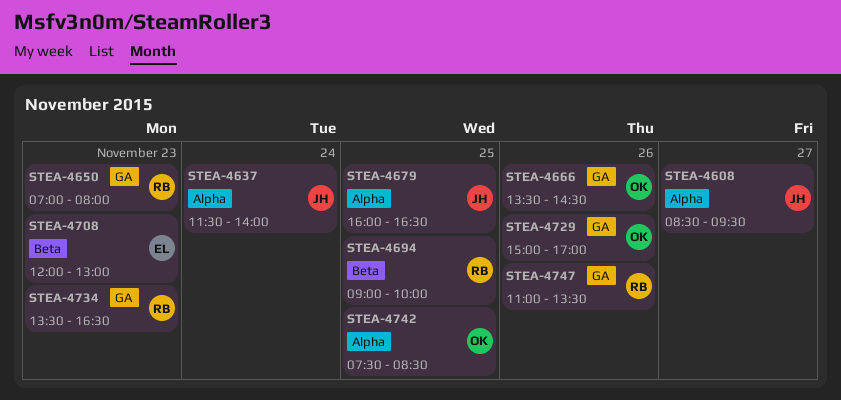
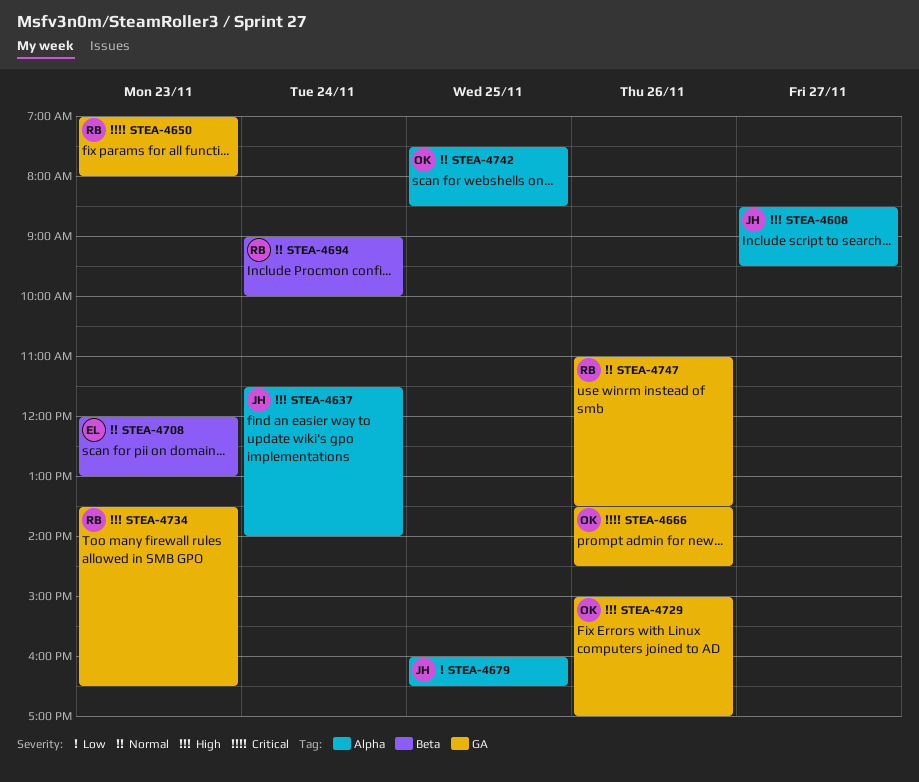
STEA-4694, day: Nov 25 -> Nov 24

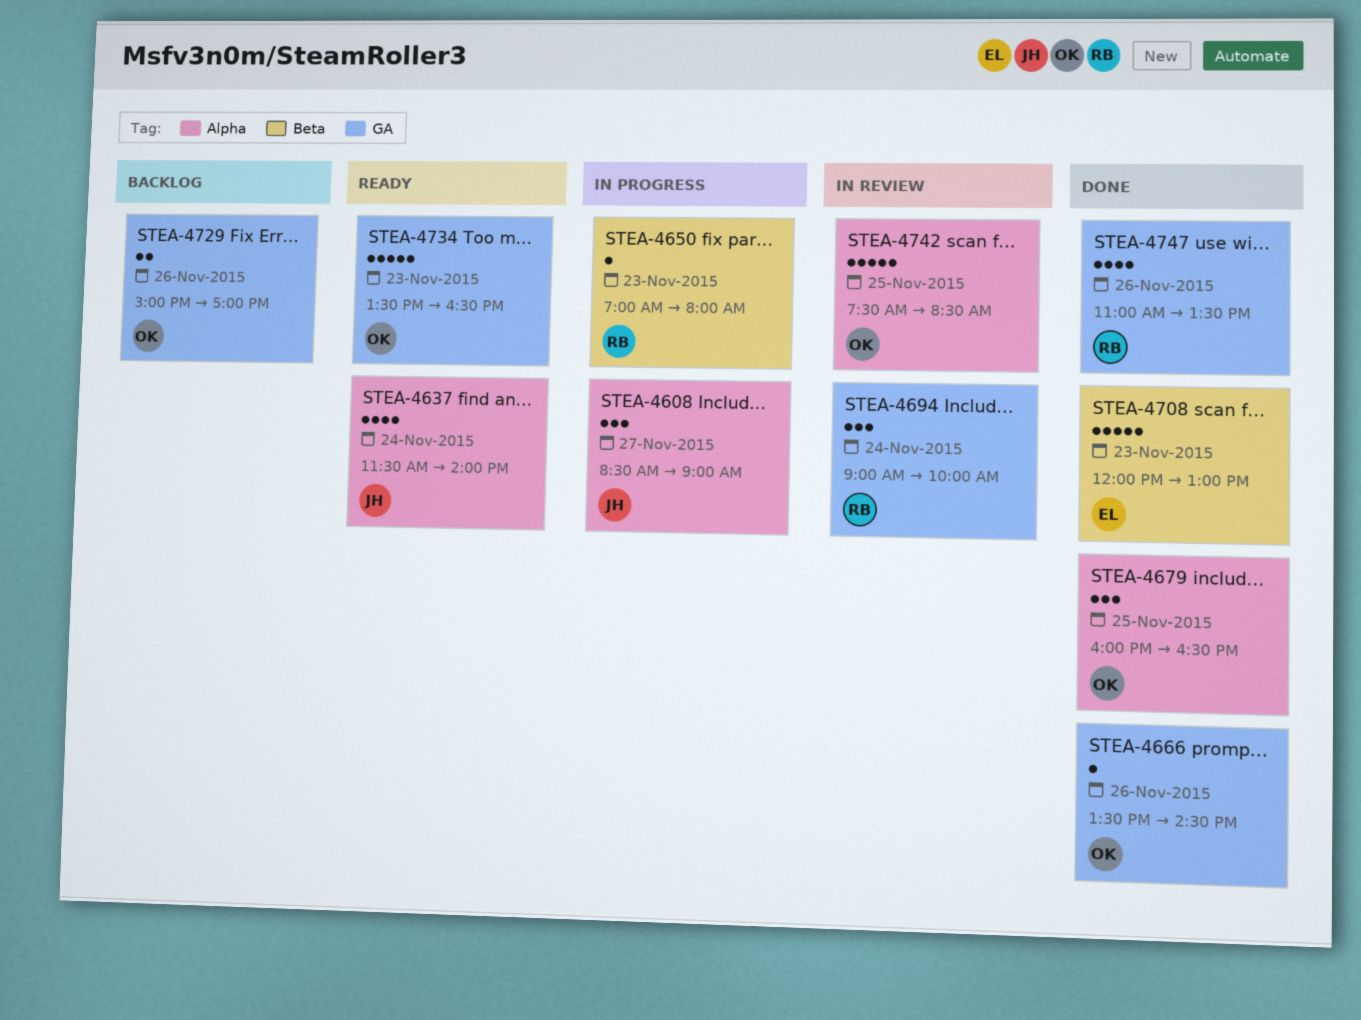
STEA-4608, ends: 09:30 -> 09:00
STEA-4650, label: GA -> Beta
STEA-4679, owner: JH -> OK
STEA-4694, label: Beta -> GA
STEA-4734, owner: RB -> OK

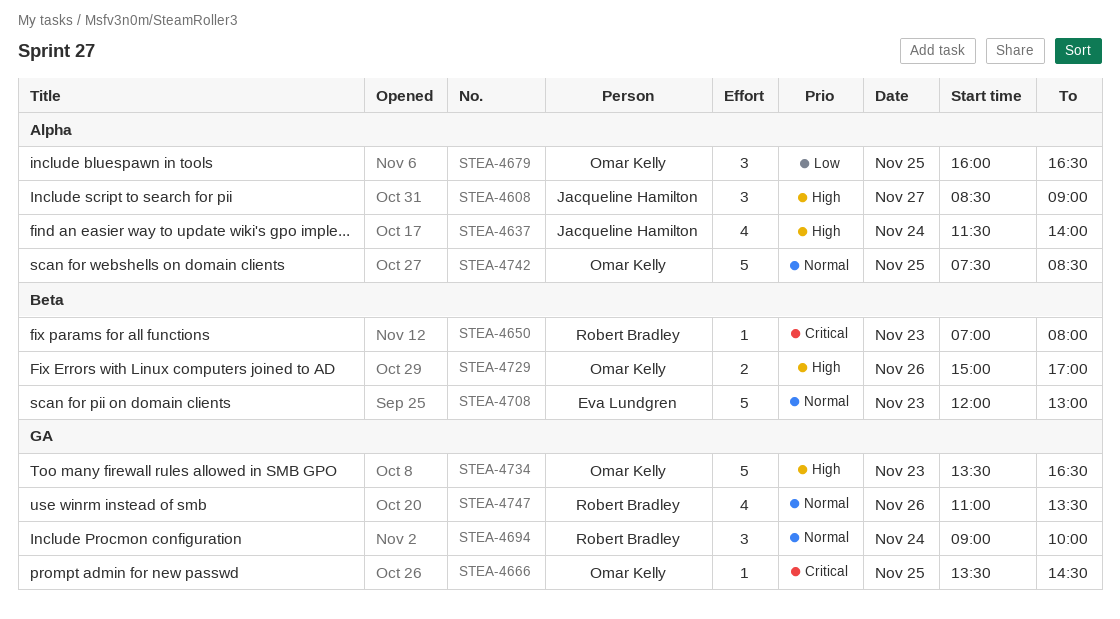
STEA-4666, day: Nov 26 -> Nov 25
STEA-4729, label: GA -> Beta

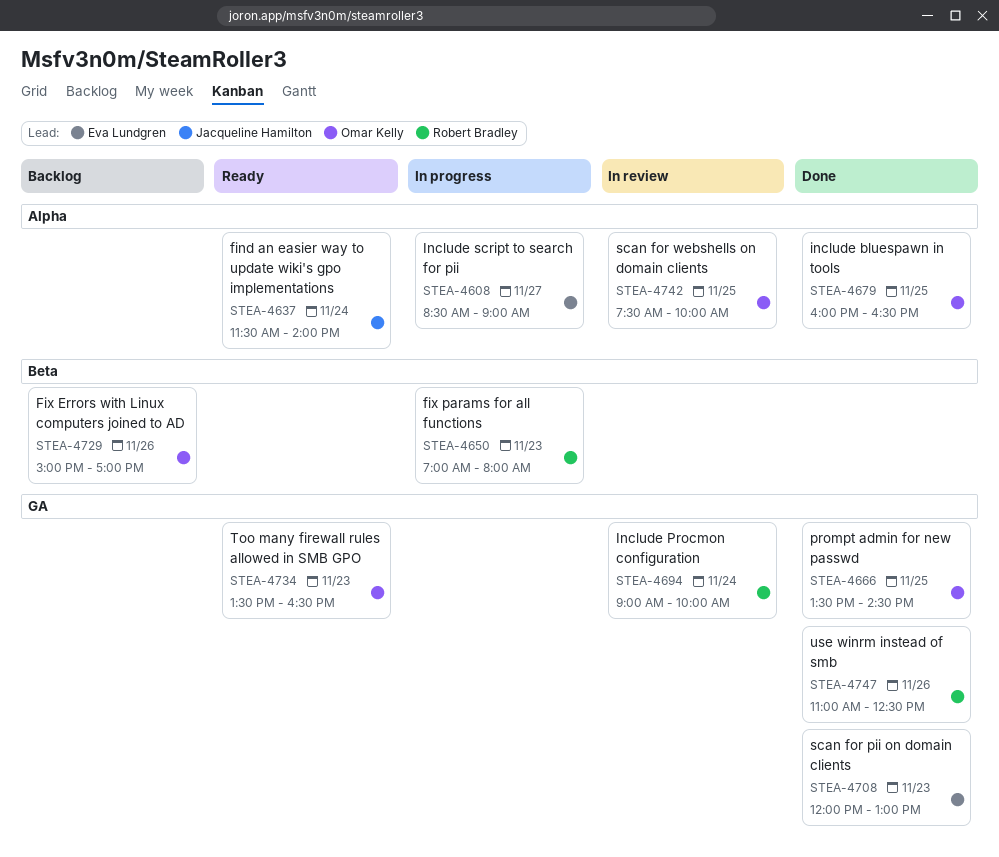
STEA-4608, owner: Jacqueline Hamilton -> Eva Lundgren
STEA-4708, label: Beta -> GA
STEA-4742, ends: 08:30 -> 10:00
STEA-4747, ends: 13:30 -> 12:30

